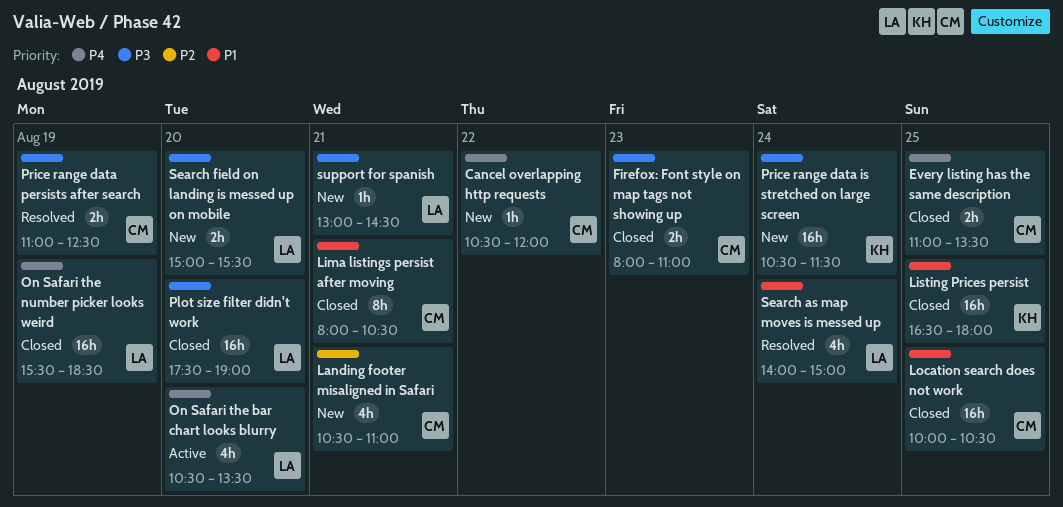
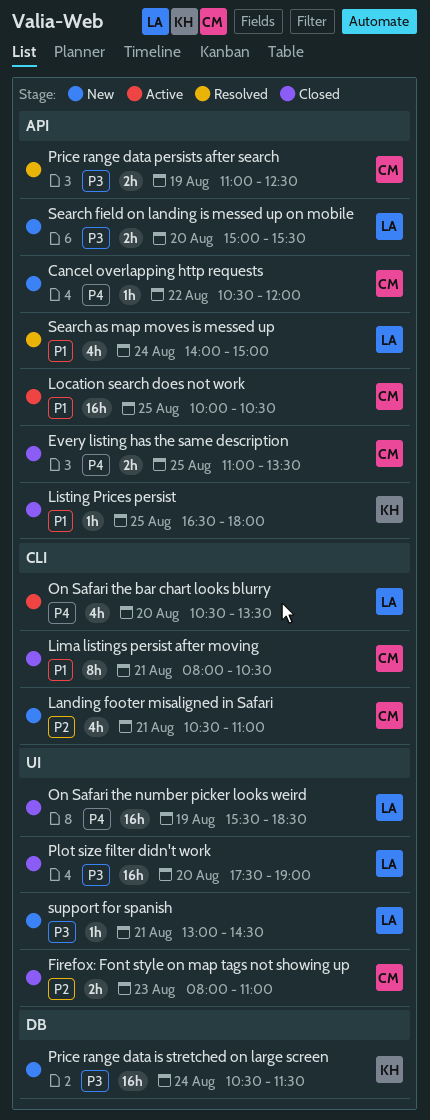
Firefox: Font style on map tags not showing up, priority: P3 -> P2
Listing Prices persist, estimate: 16h -> 1h
Location search does not work, status: Closed -> Active

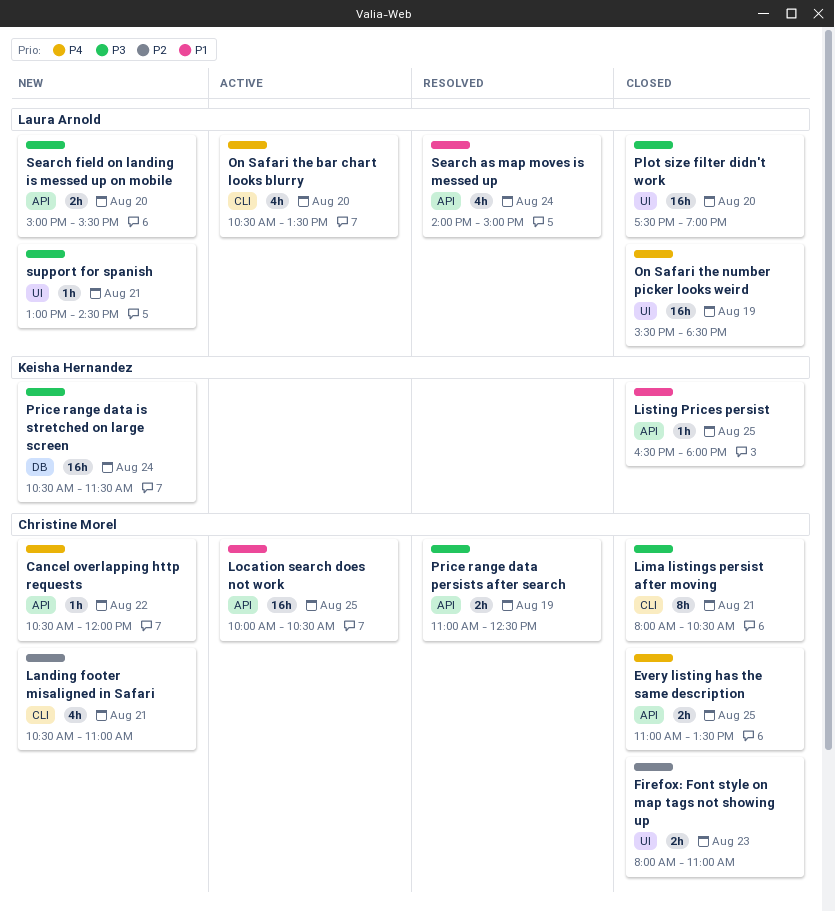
Lima listings persist after moving, priority: P1 -> P3

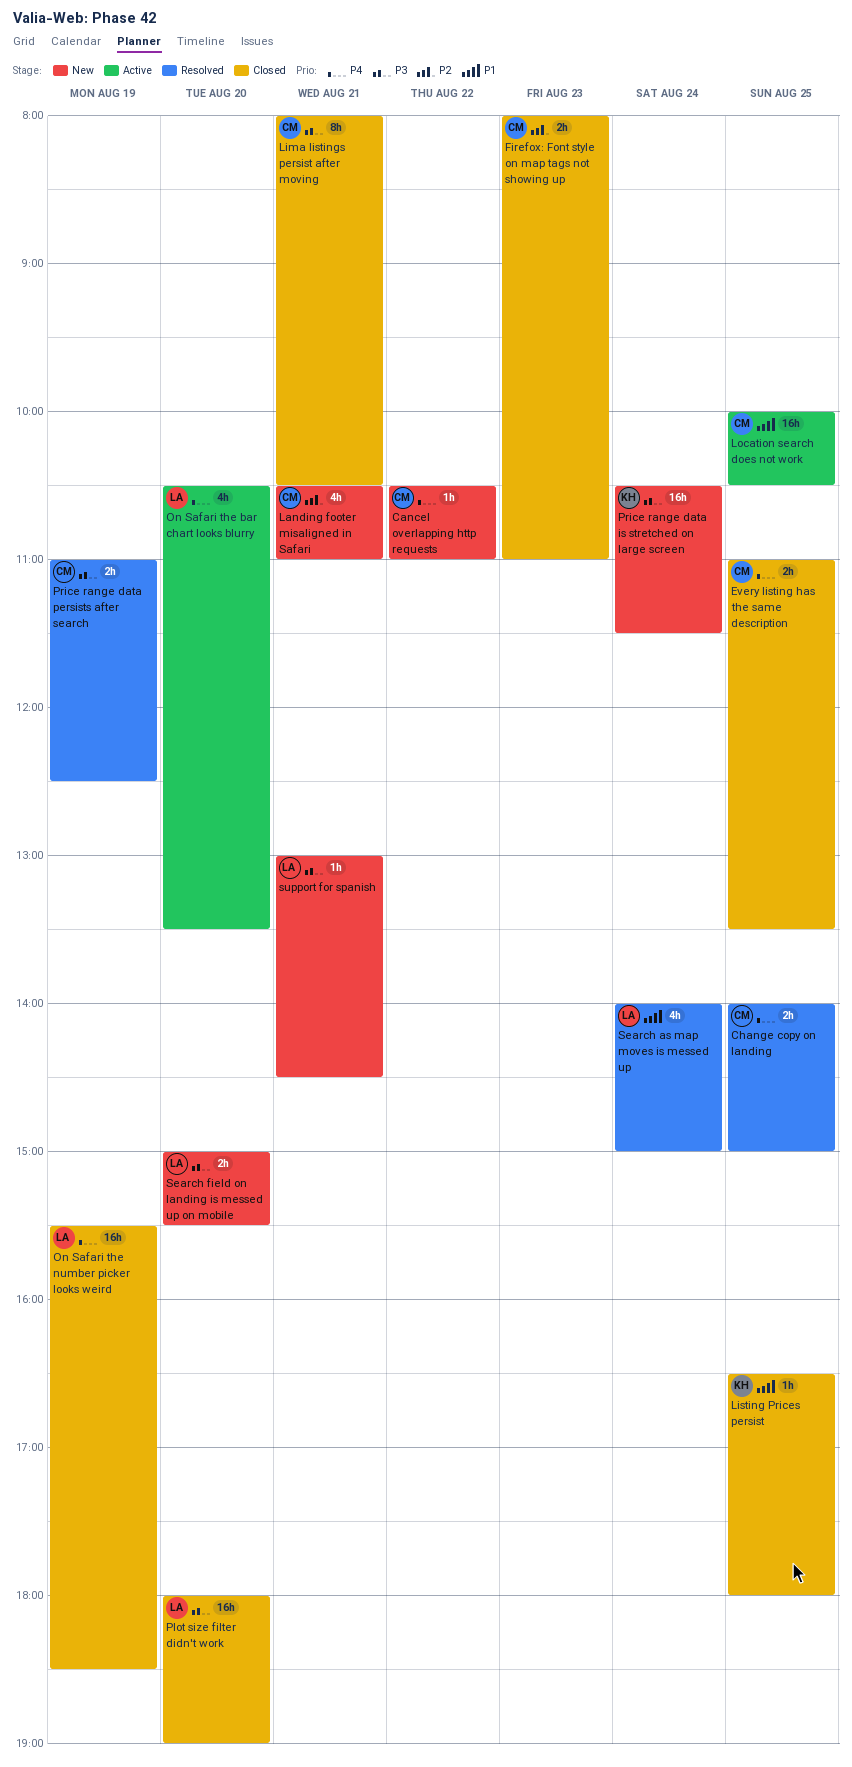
Cancel overlapping http requests, ends: 12:00 -> 11:00
Change copy on landing: none -> present
Plot size filter didn't work, begins: 17:30 -> 18:00

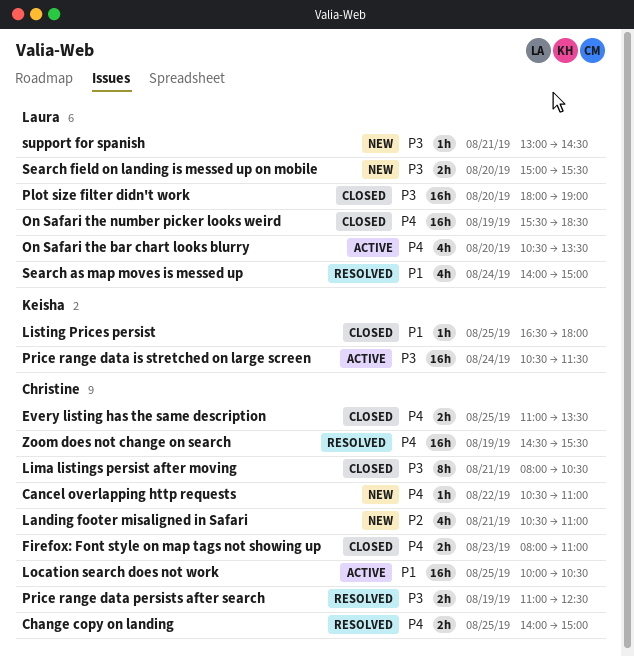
Firefox: Font style on map tags not showing up, priority: P2 -> P4
Price range data is stretched on large screen, status: New -> Active
Zoom does not change on search: none -> present

